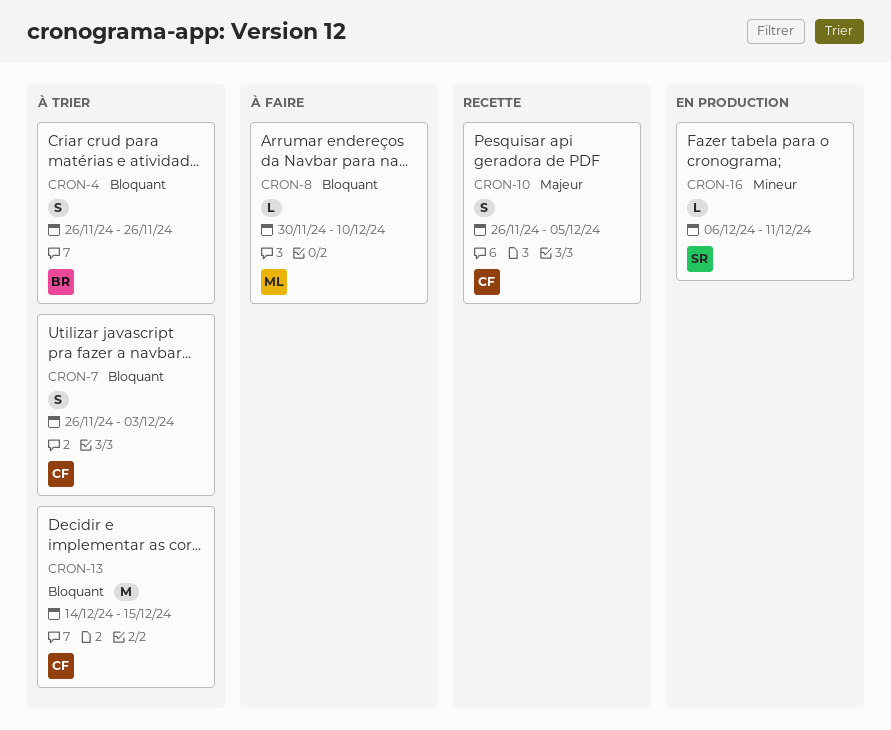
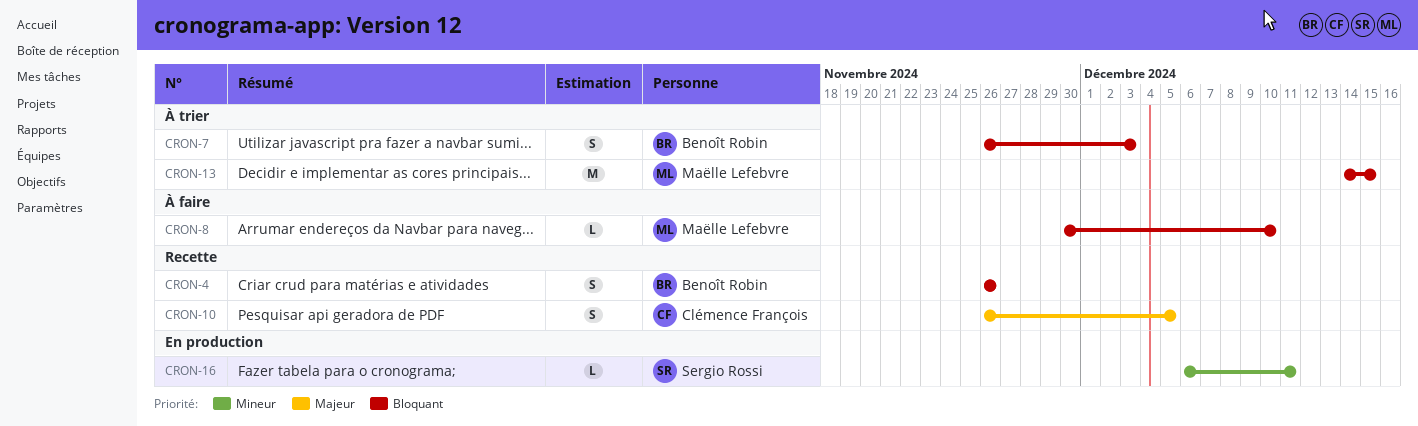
CRON-4, status: À trier -> Recette
CRON-7, owner: Clémence François -> Benoît Robin
CRON-13, owner: Clémence François -> Maëlle Lefebvre

